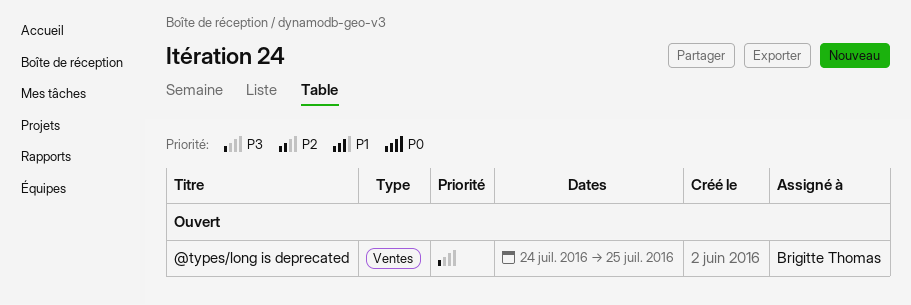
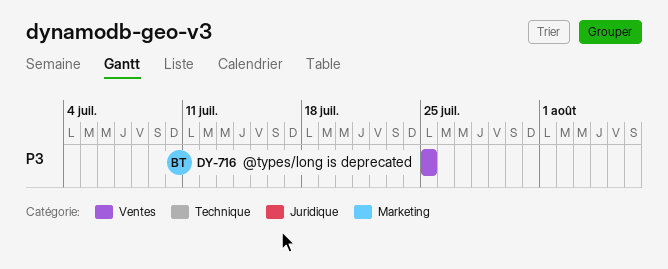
@types/long is deprecated, start: Jul 24 -> Jul 25

